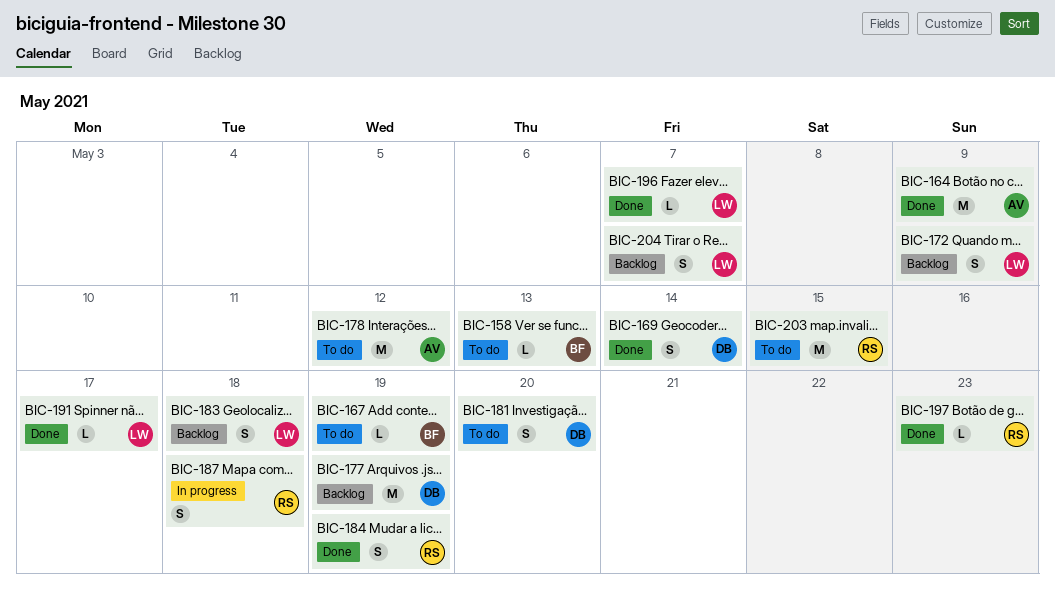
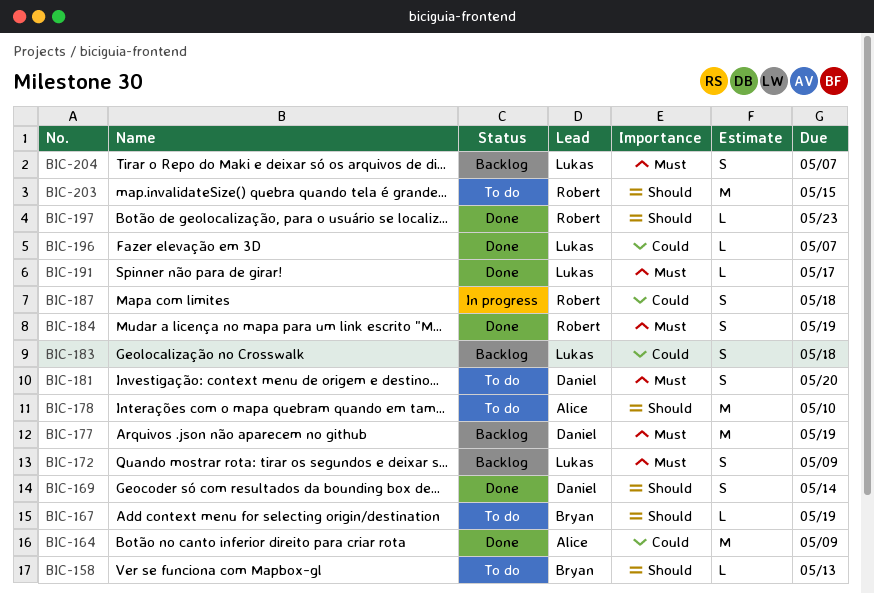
BIC-178, due: May 12 -> May 10

